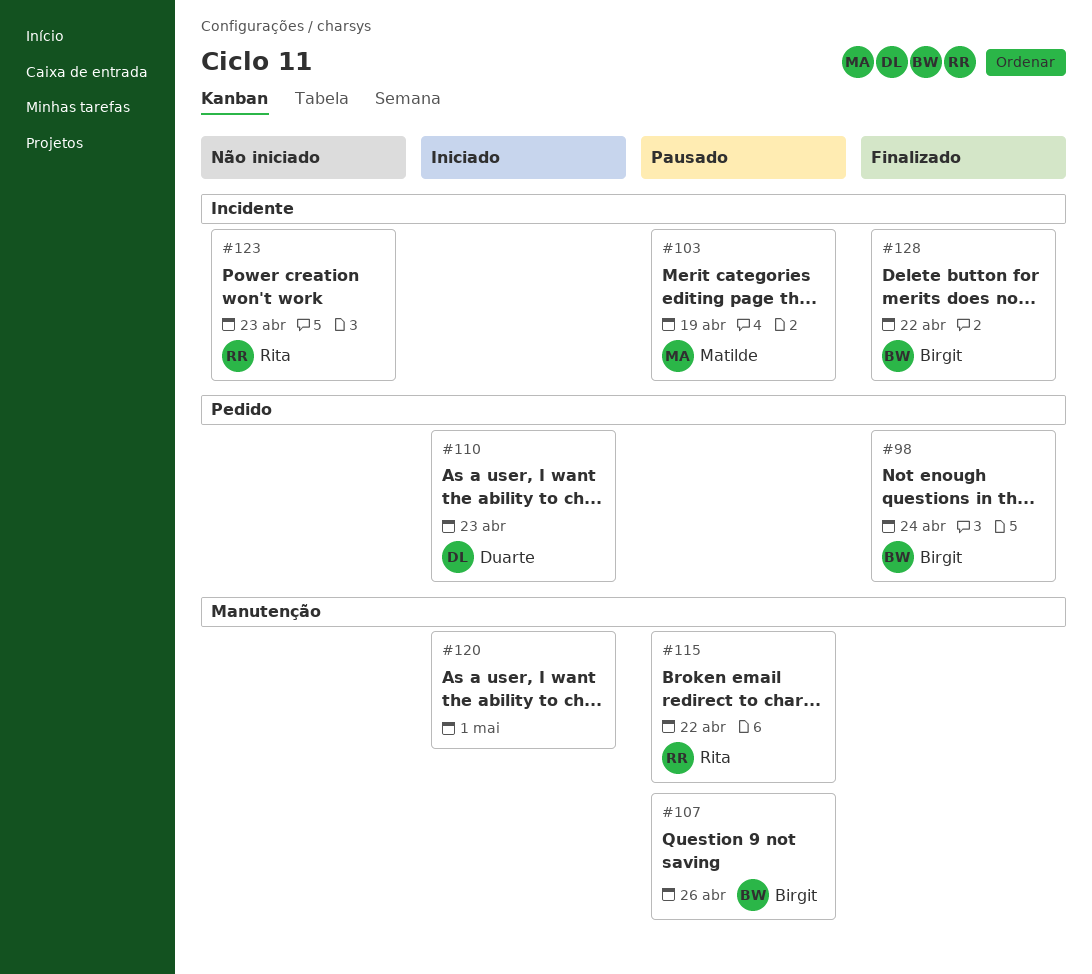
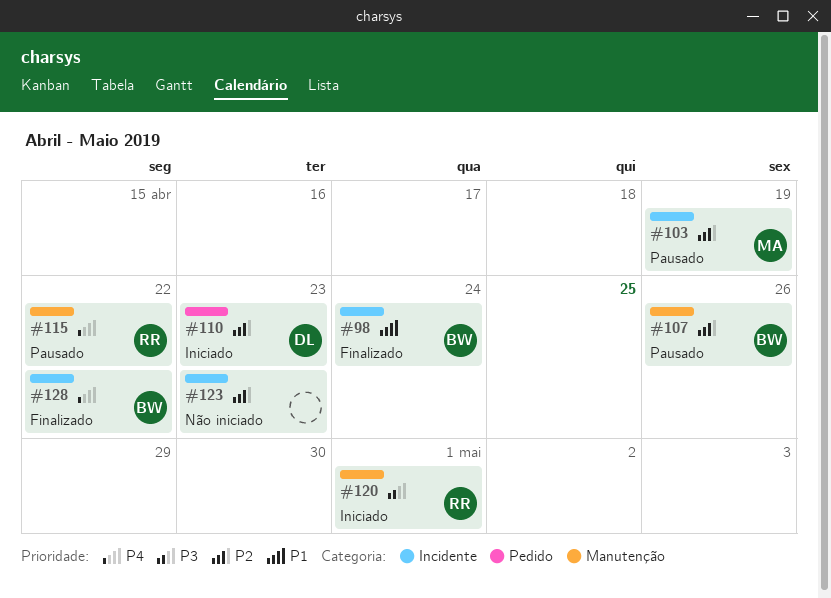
#98, label: Pedido -> Incidente
#120, owner: none -> Rita
#123, owner: Rita -> none

